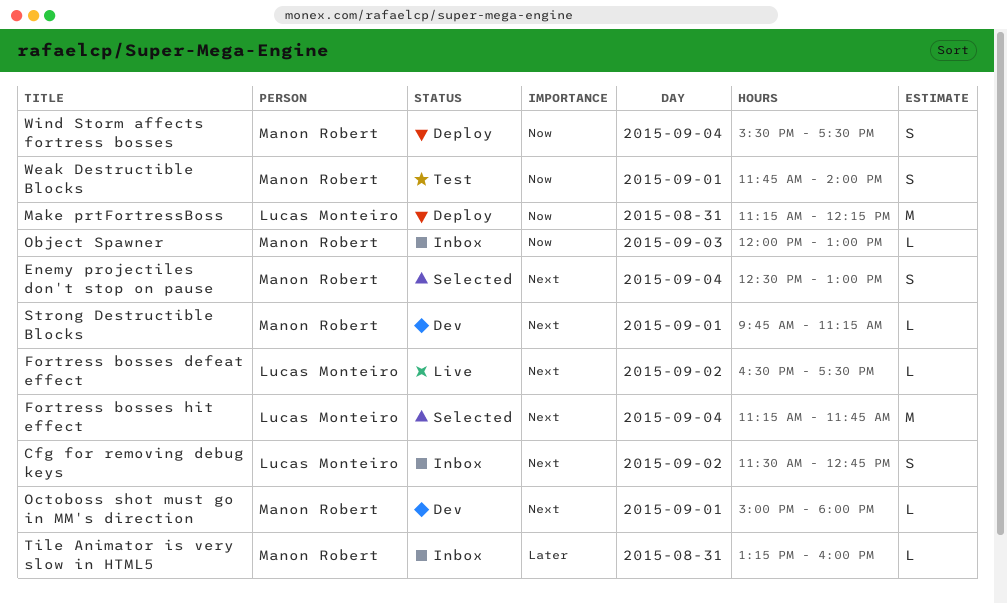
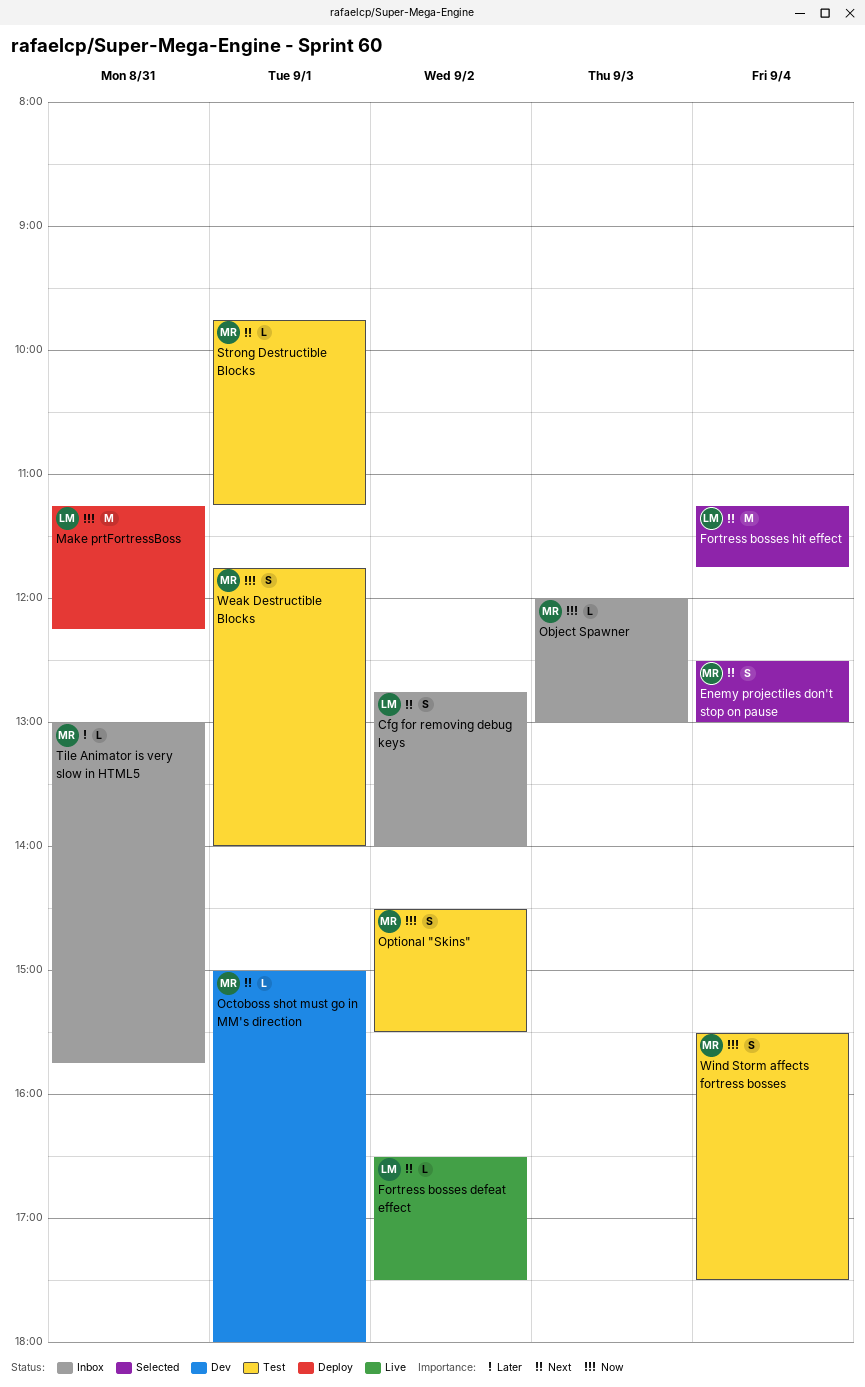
Cfg for removing debug keys, begins: 11:30 -> 12:45
Cfg for removing debug keys, ends: 12:45 -> 14:00
Optional "Skins": none -> present
Strong Destructible Blocks, status: Dev -> Test
Tile Animator is very slow in HTML5, begins: 13:15 -> 13:00
Tile Animator is very slow in HTML5, ends: 16:00 -> 15:45
Wind Storm affects fortress bosses, status: Deploy -> Test

